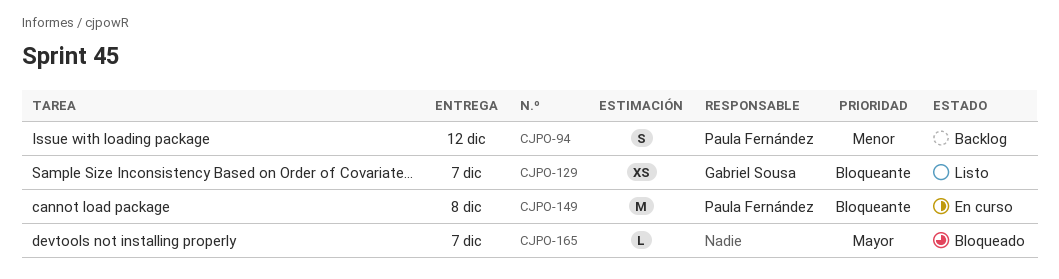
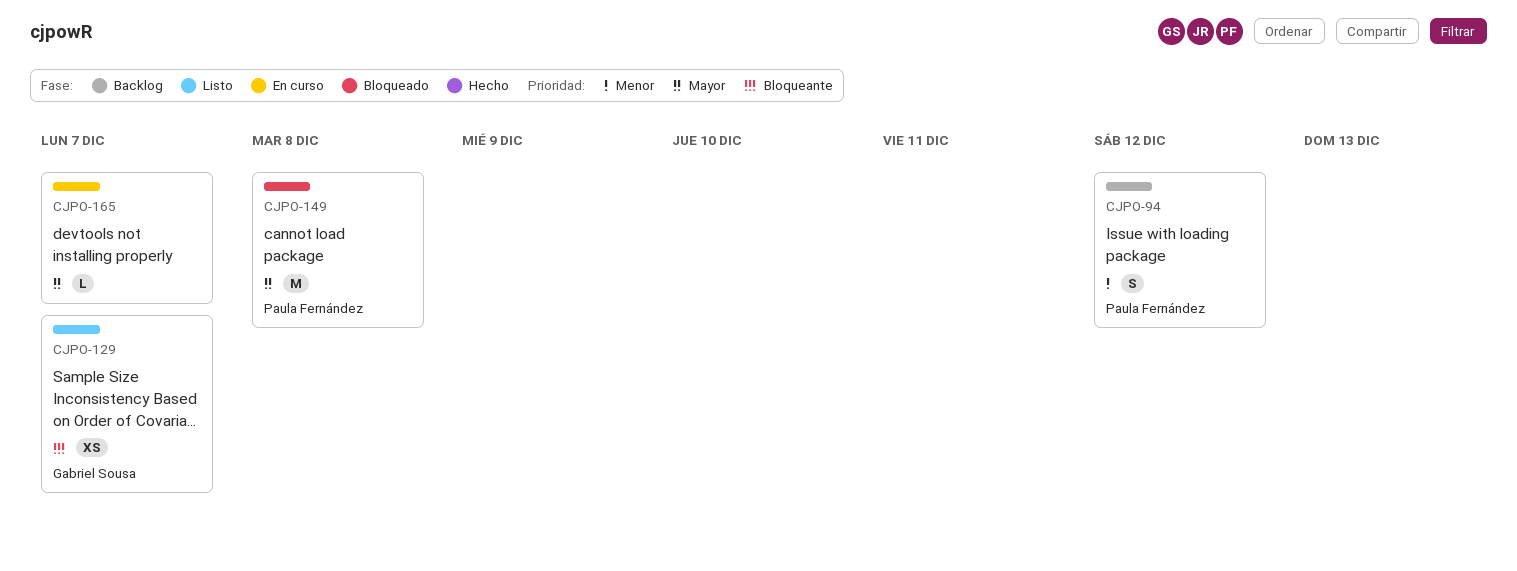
CJPO-149, status: En curso -> Bloqueado
CJPO-149, priority: Bloqueante -> Mayor
CJPO-165, status: Bloqueado -> En curso

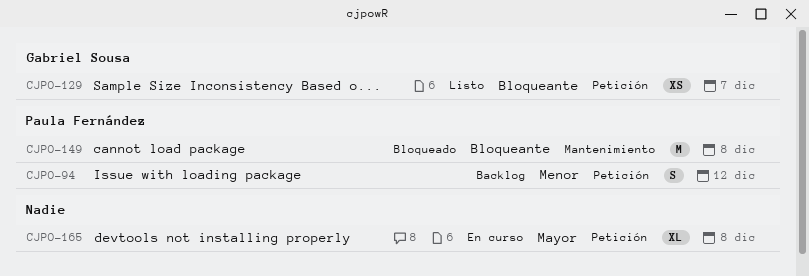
CJPO-149, priority: Mayor -> Bloqueante
CJPO-165, estimate: L -> XL
CJPO-165, due: Dec 7 -> Dec 8

